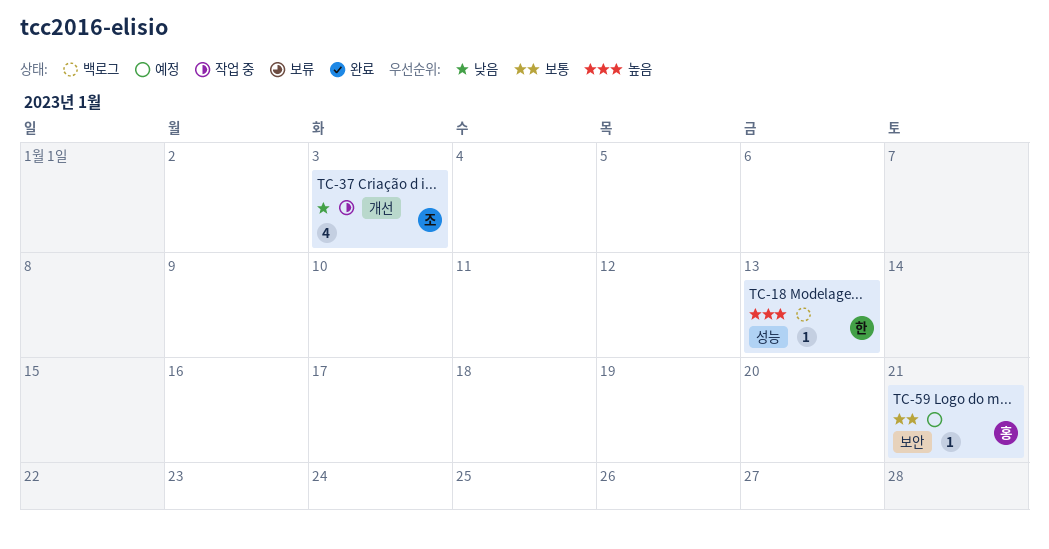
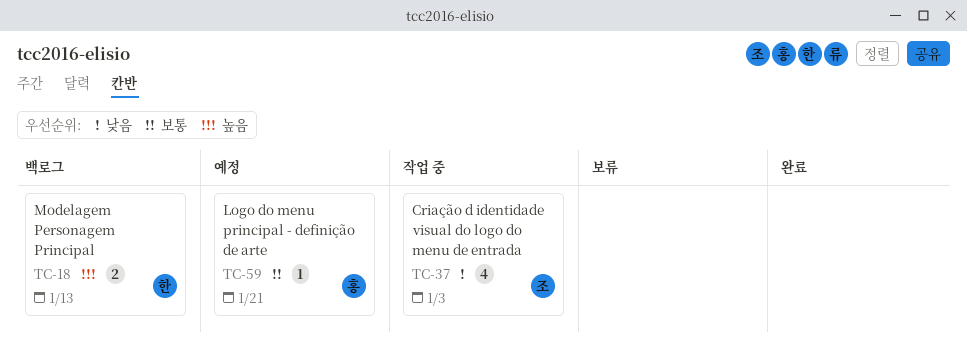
TC-18, estimate: 1 -> 2

